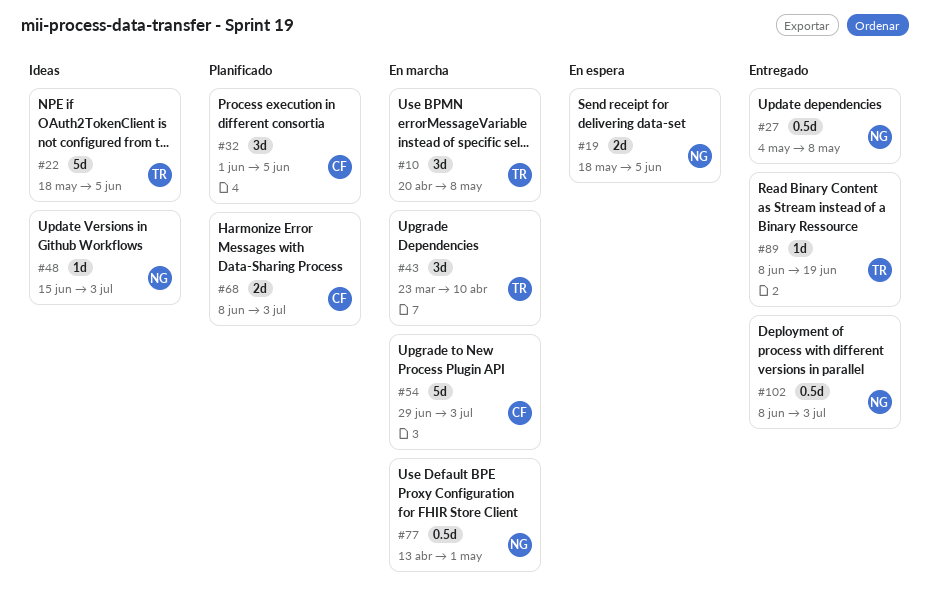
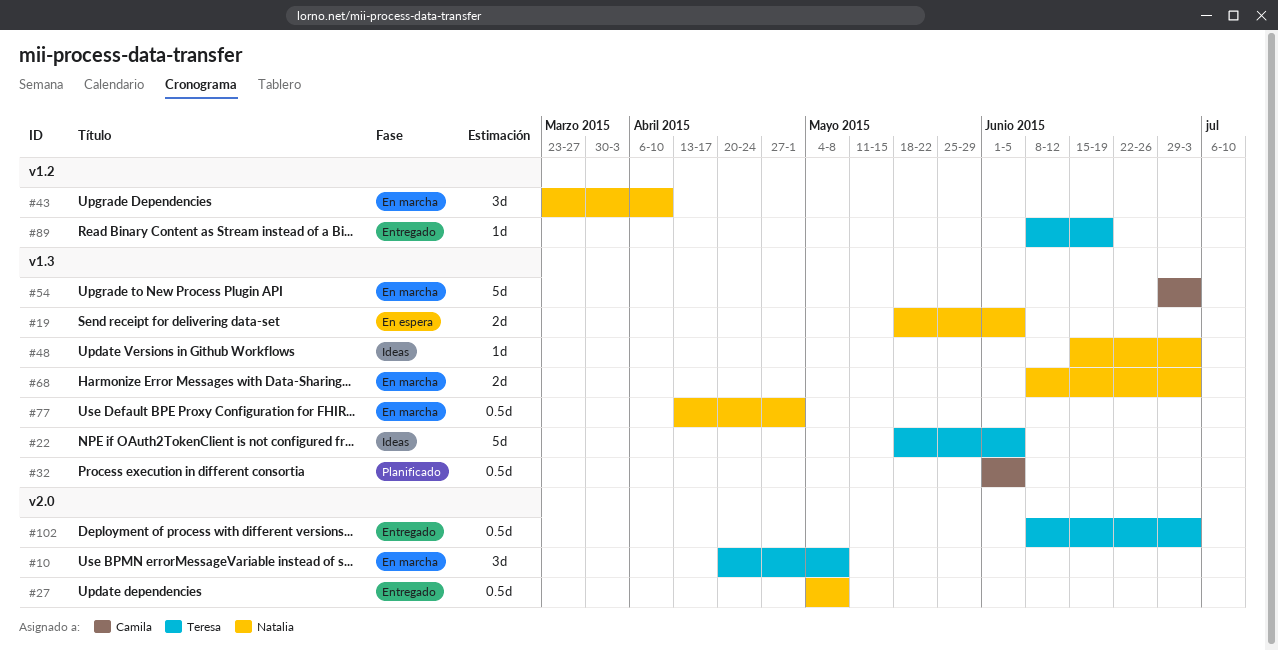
#32, estimate: 3d -> 0.5d
#43, owner: Teresa -> Natalia
#68, status: Planificado -> En marcha
#68, owner: Camila -> Natalia
#102, owner: Natalia -> Teresa

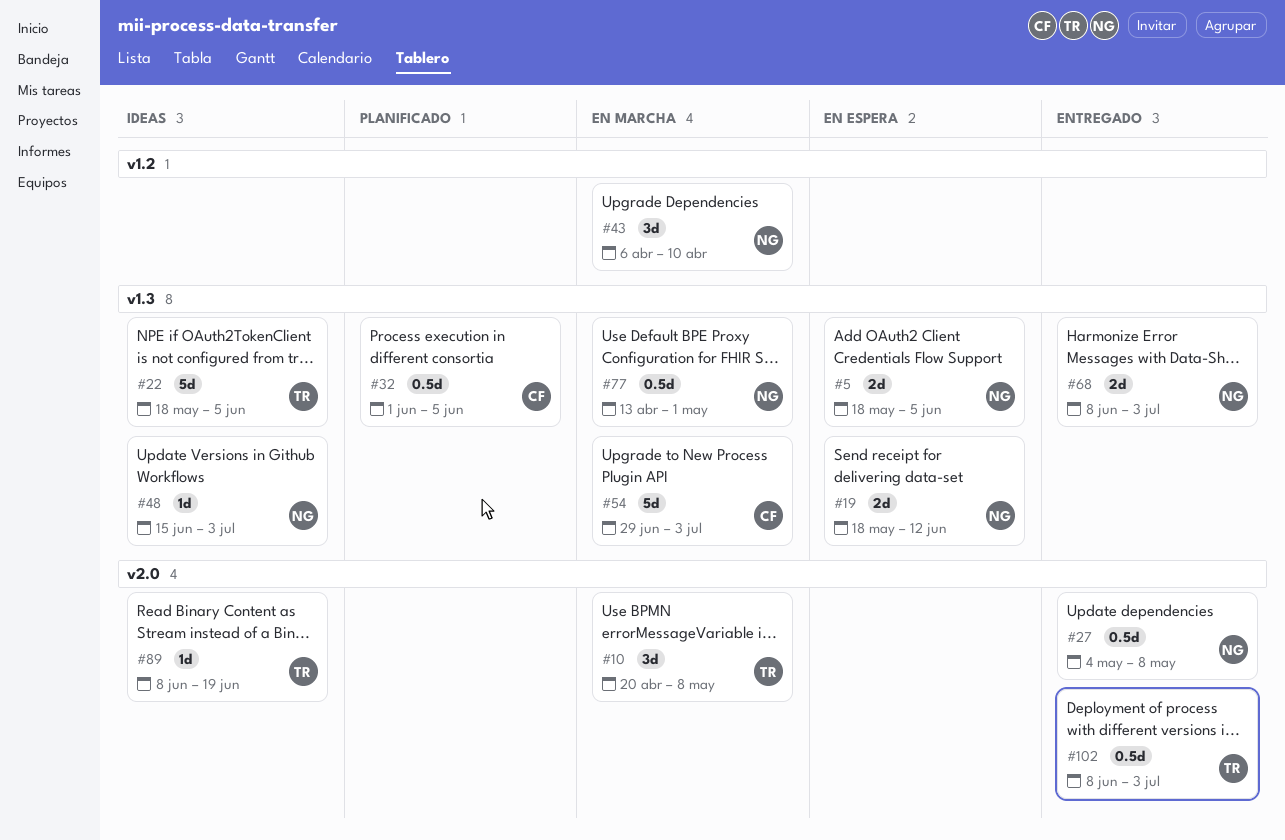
#5: none -> present
#19, due: Jun 5 -> Jun 12
#43, start: Mar 23 -> Apr 6
#68, status: En marcha -> Entregado
#89, status: Entregado -> Ideas
#89, label: v1.2 -> v2.0

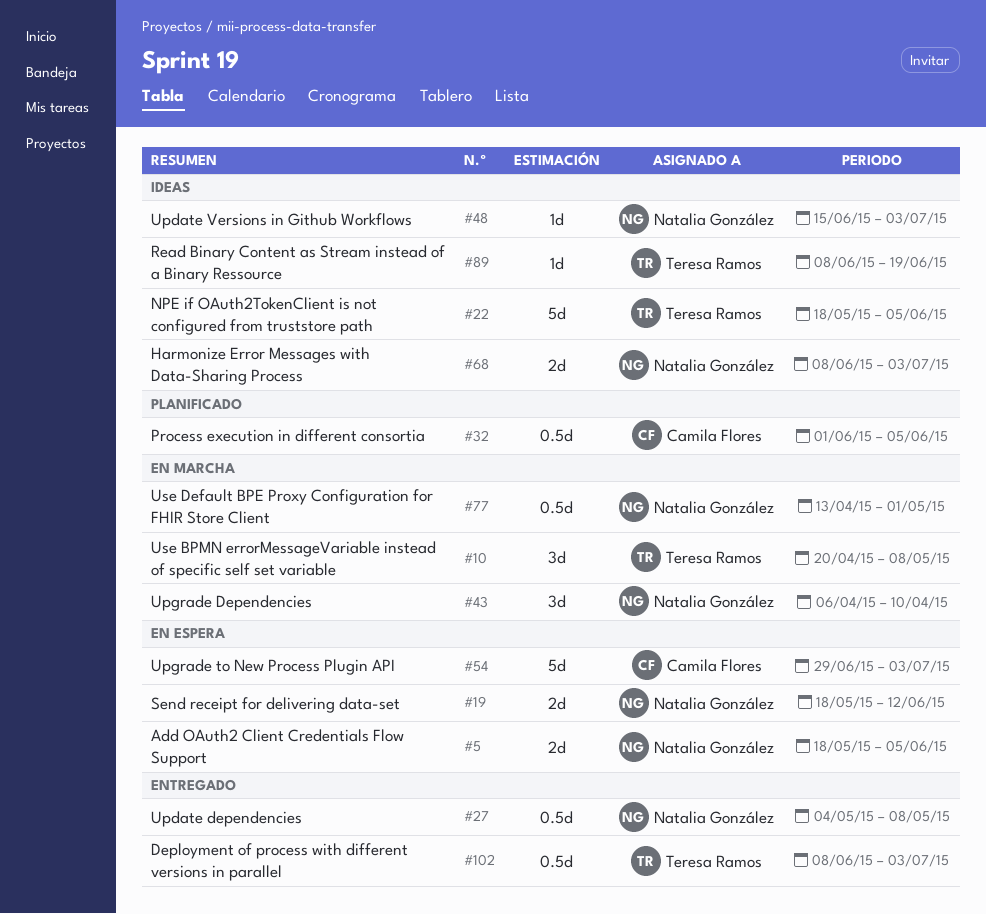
#54, status: En marcha -> En espera
#68, status: Entregado -> Ideas

